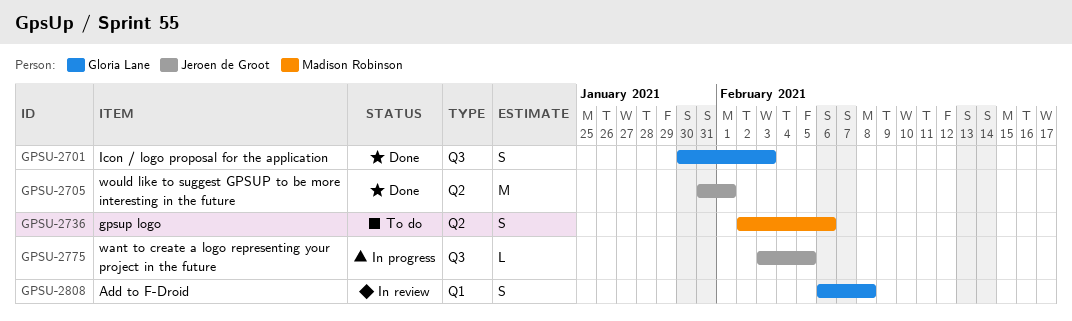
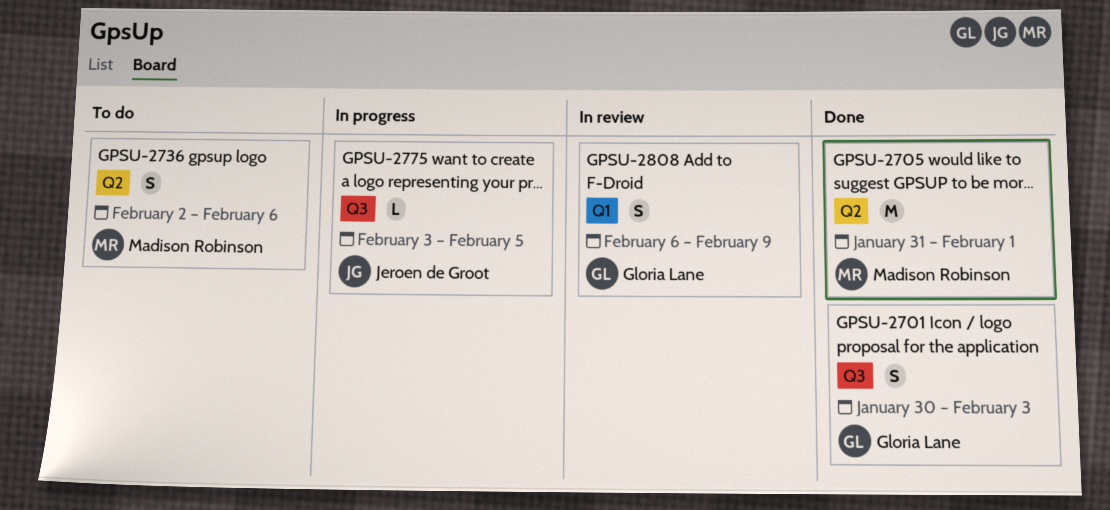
GPSU-2705, owner: Jeroen de Groot -> Madison Robinson
GPSU-2808, due: Feb 8 -> Feb 9

